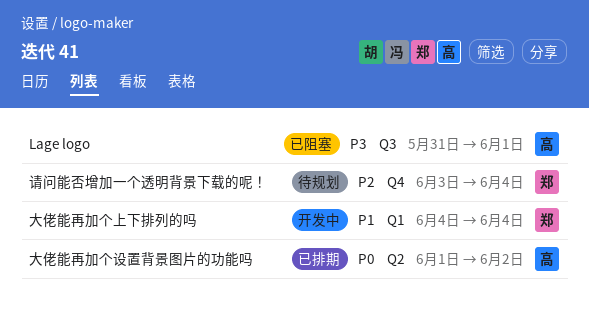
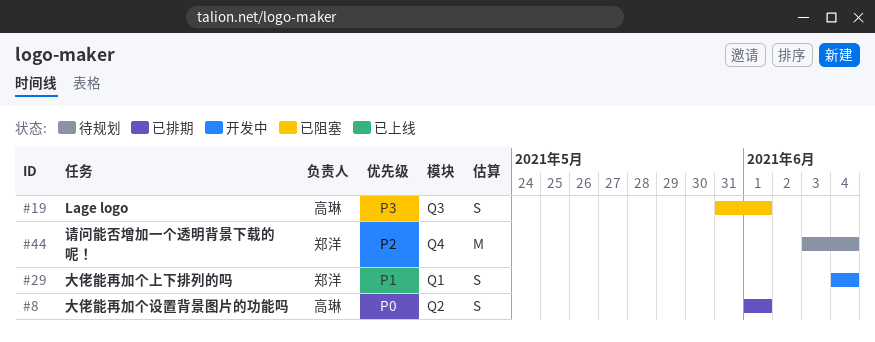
大佬能再加个设置背景图片的功能吗, due: Jun 2 -> Jun 1

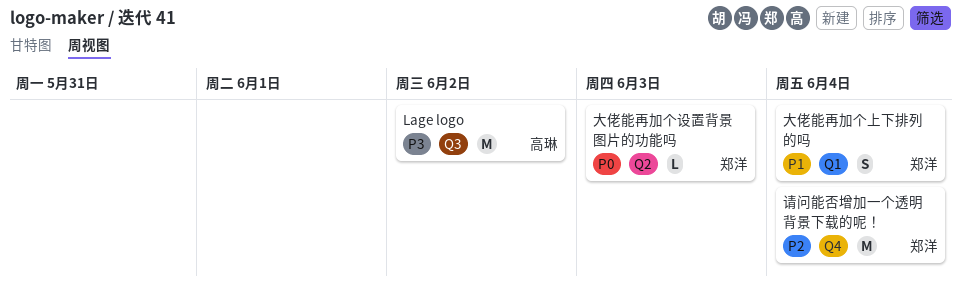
Lage logo, estimate: S -> M
Lage logo, due: Jun 1 -> Jun 2
大佬能再加个设置背景图片的功能吗, owner: 高琳 -> 郑洋
大佬能再加个设置背景图片的功能吗, estimate: S -> L
大佬能再加个设置背景图片的功能吗, due: Jun 1 -> Jun 3

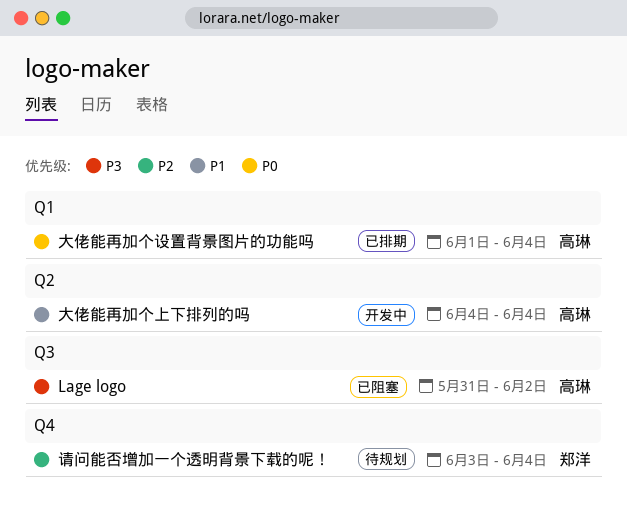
大佬能再加个上下排列的吗, owner: 郑洋 -> 高琳
大佬能再加个上下排列的吗, label: Q1 -> Q2
大佬能再加个设置背景图片的功能吗, owner: 郑洋 -> 高琳
大佬能再加个设置背景图片的功能吗, label: Q2 -> Q1
大佬能再加个设置背景图片的功能吗, due: Jun 3 -> Jun 4

